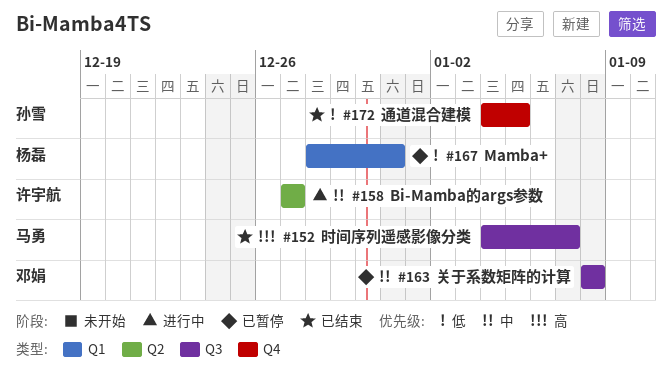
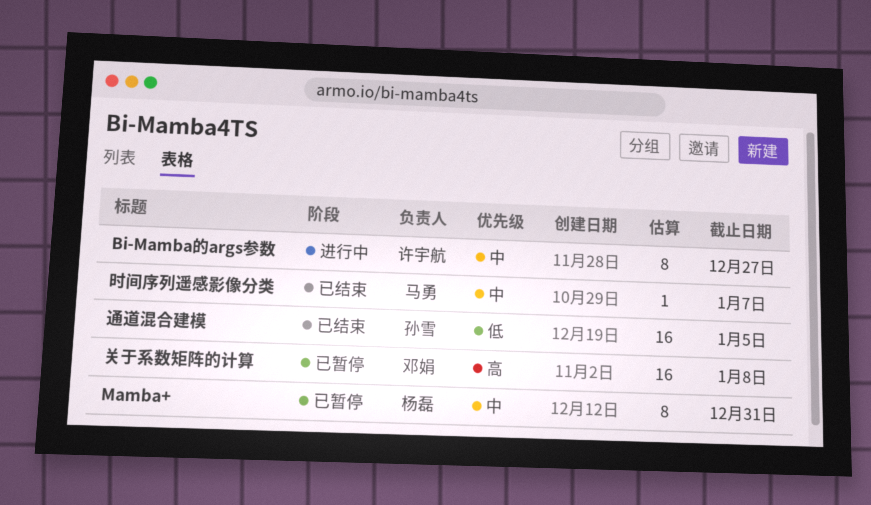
Mamba+, priority: 低 -> 中
关于系数矩阵的计算, priority: 中 -> 高
时间序列遥感影像分类, priority: 高 -> 中

